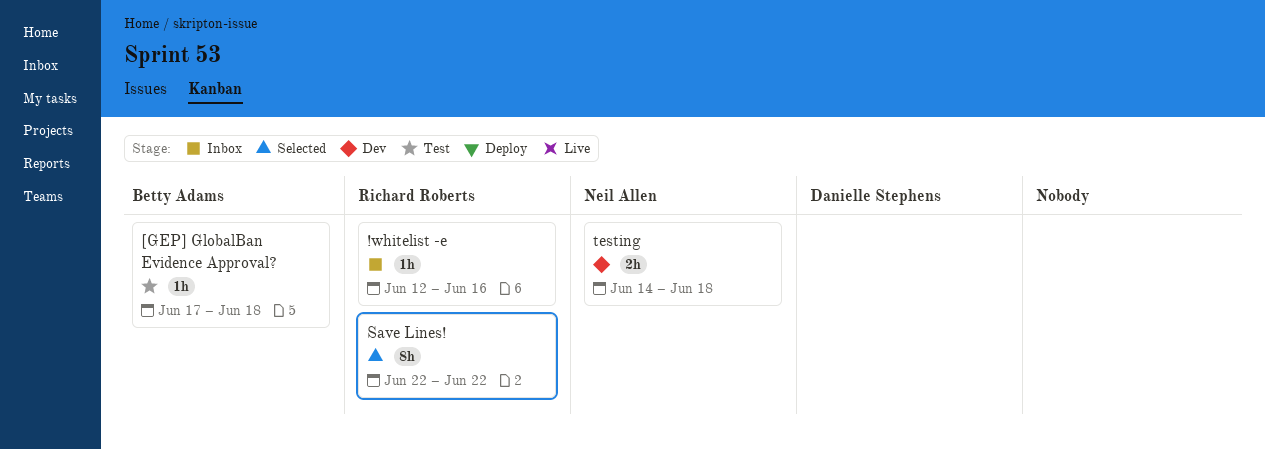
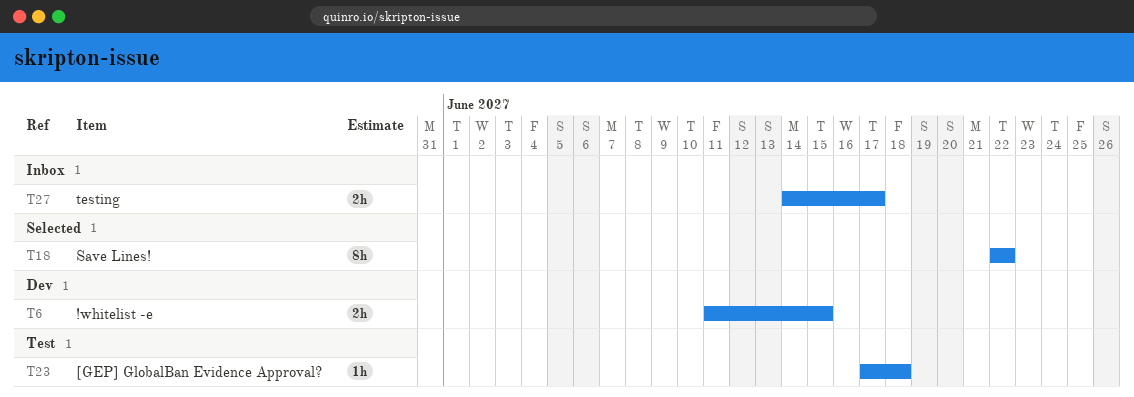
!whitelist -e, status: Inbox -> Dev
!whitelist -e, estimate: 1h -> 2h
!whitelist -e, start: Jun 12 -> Jun 11
!whitelist -e, due: Jun 16 -> Jun 15
testing, status: Dev -> Inbox
testing, due: Jun 18 -> Jun 17

